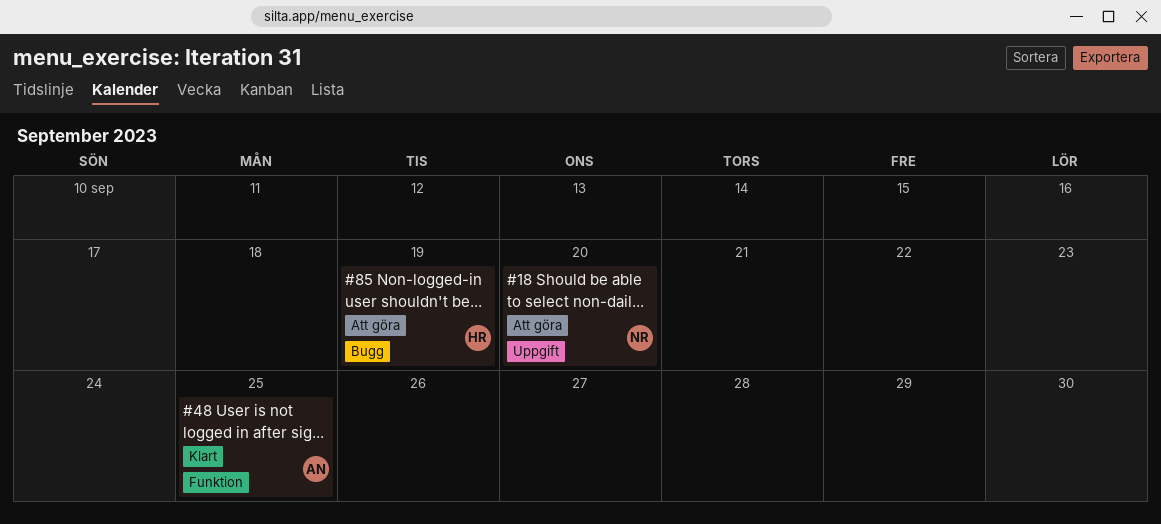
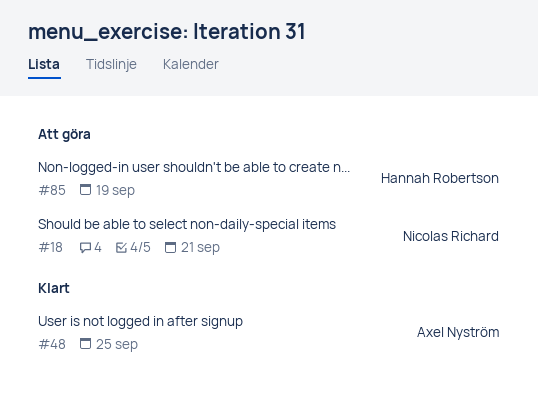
#18, due: Sep 20 -> Sep 21

